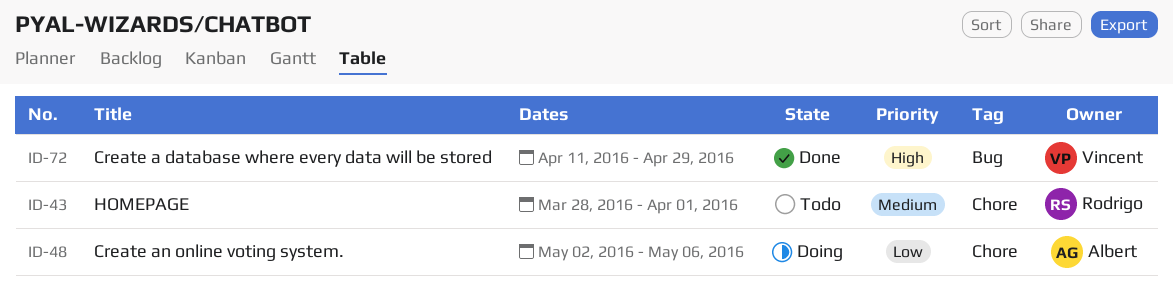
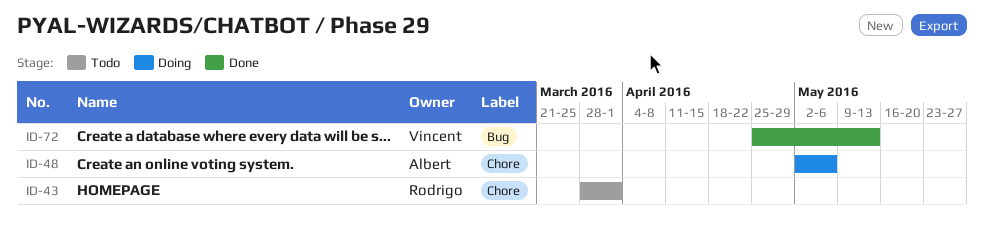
ID-72, start: Apr 11 -> Apr 25
ID-72, due: Apr 29 -> May 13

